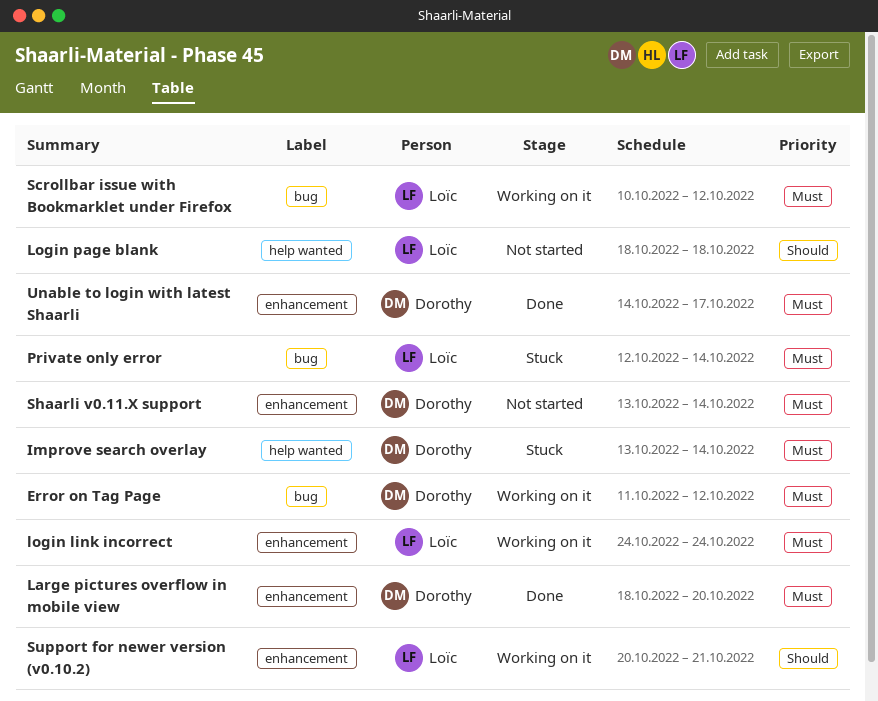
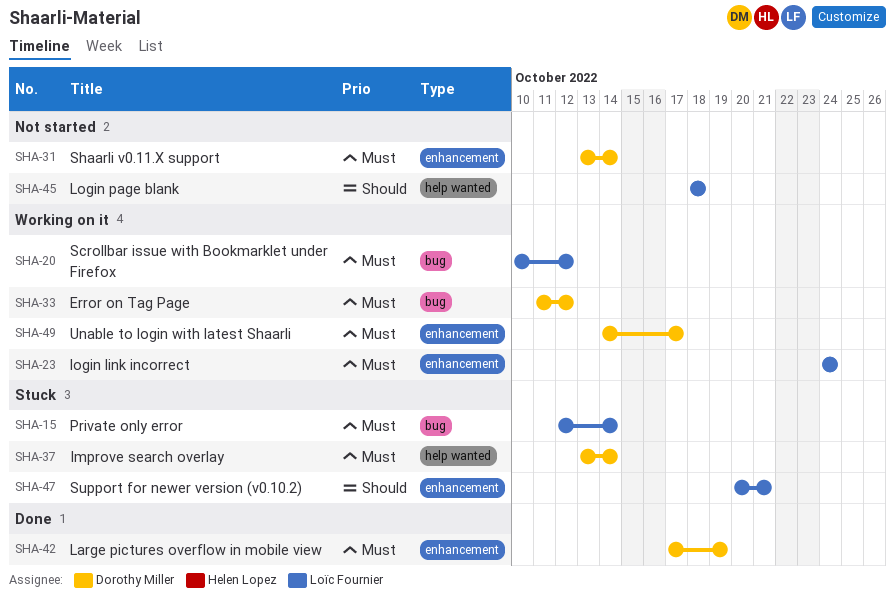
Large pictures overflow in mobile view, start: Oct 18 -> Oct 17
Large pictures overflow in mobile view, due: Oct 20 -> Oct 19
Support for newer version (v0.10.2), status: Working on it -> Stuck
Unable to login with latest Shaarli, status: Done -> Working on it

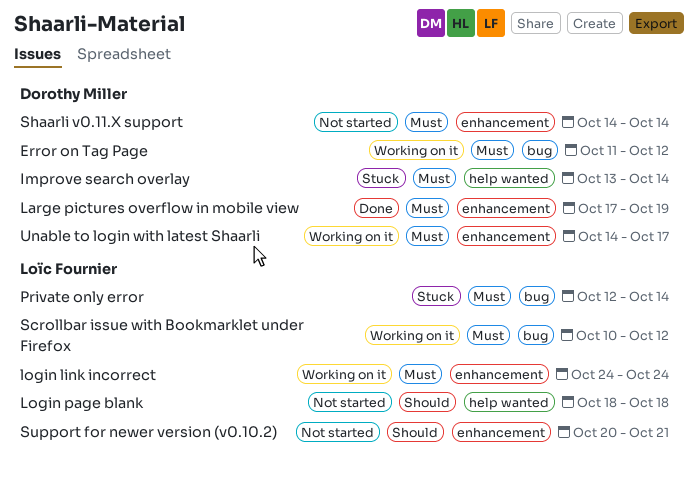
Shaarli v0.11.X support, start: Oct 13 -> Oct 14
Support for newer version (v0.10.2), status: Stuck -> Not started

